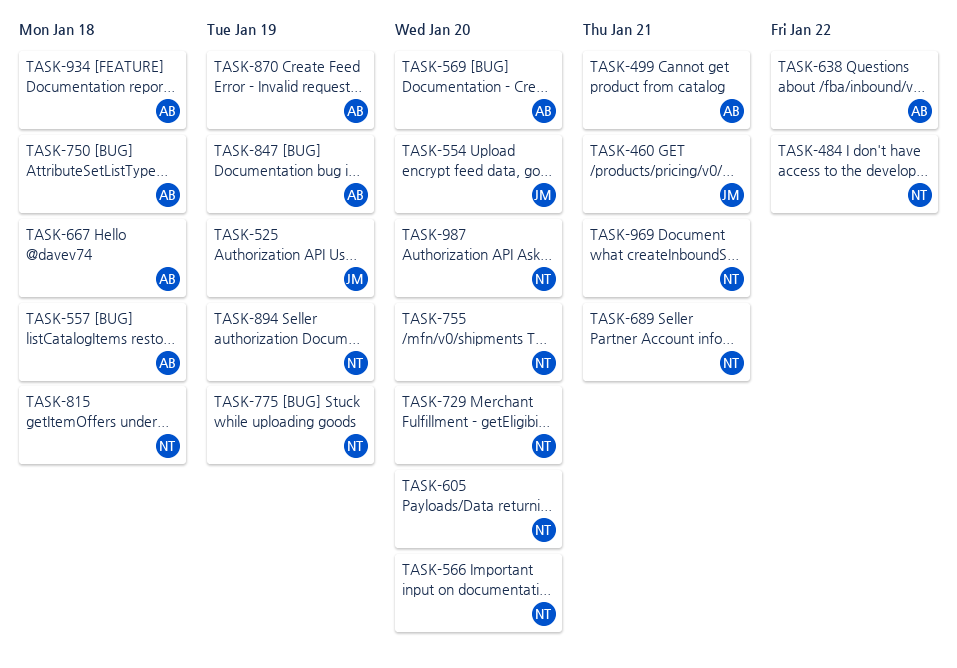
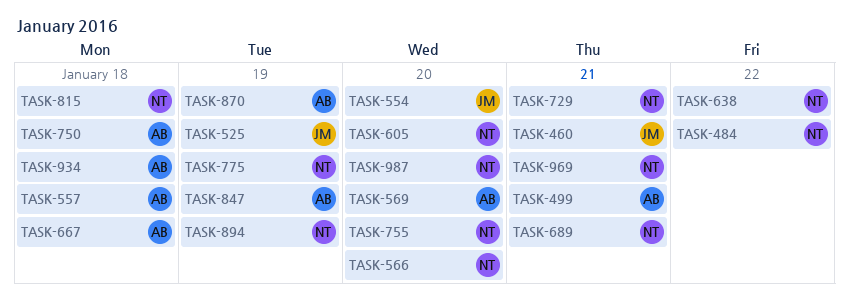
TASK-638, owner: AB -> NT
TASK-729, due: Jan 20 -> Jan 21

